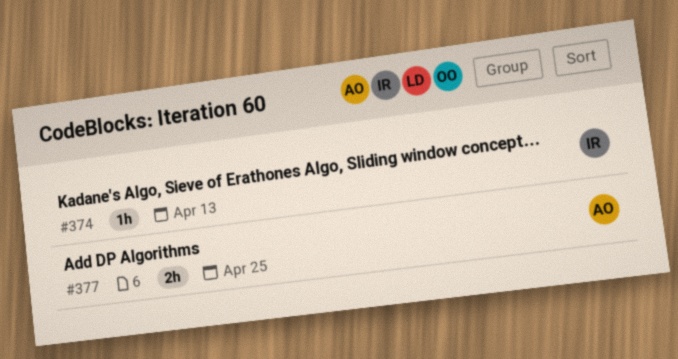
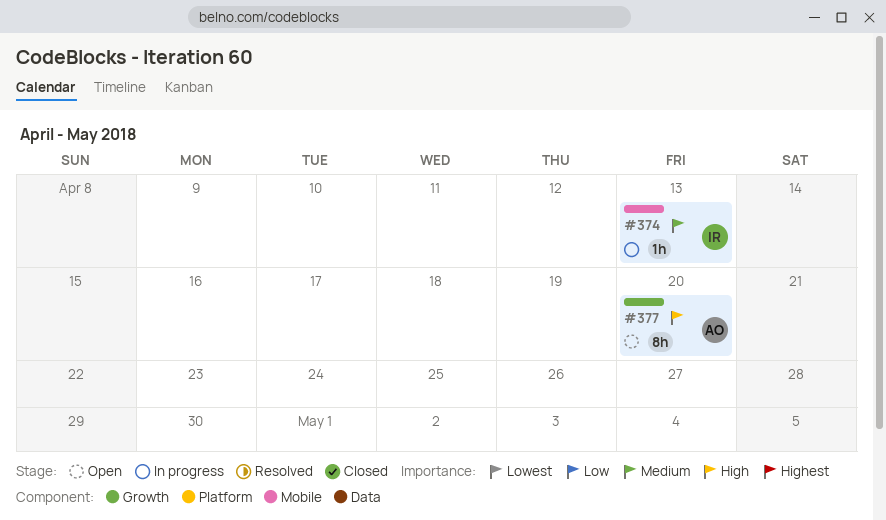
#377, estimate: 2h -> 8h
#377, due: Apr 25 -> Apr 20

